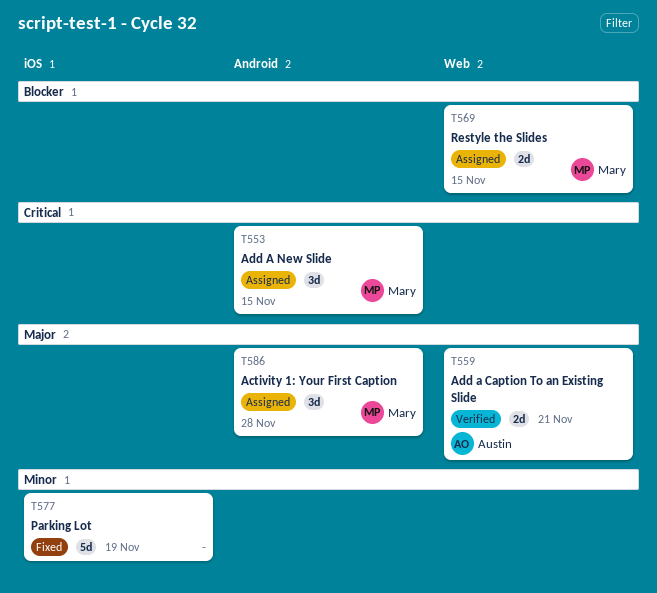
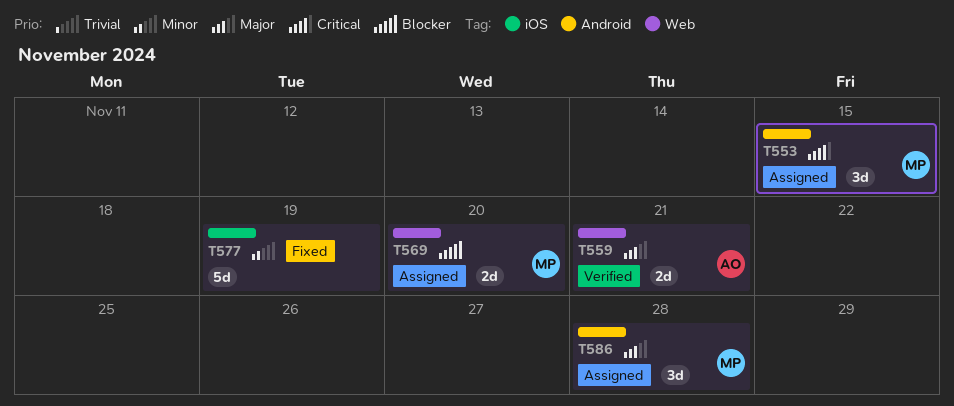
T569, due: Nov 15 -> Nov 20

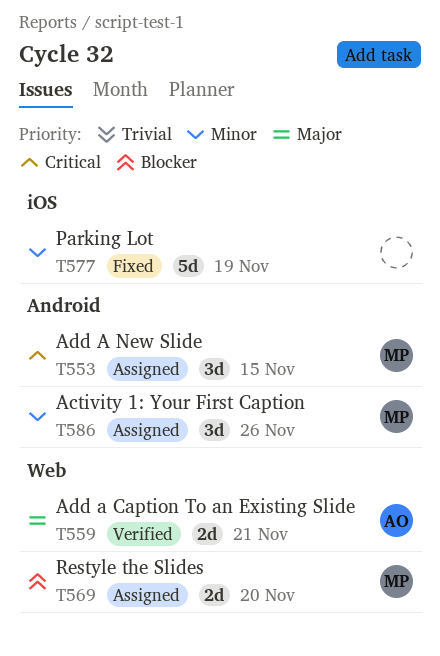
T586, priority: Major -> Minor
T586, due: Nov 28 -> Nov 26

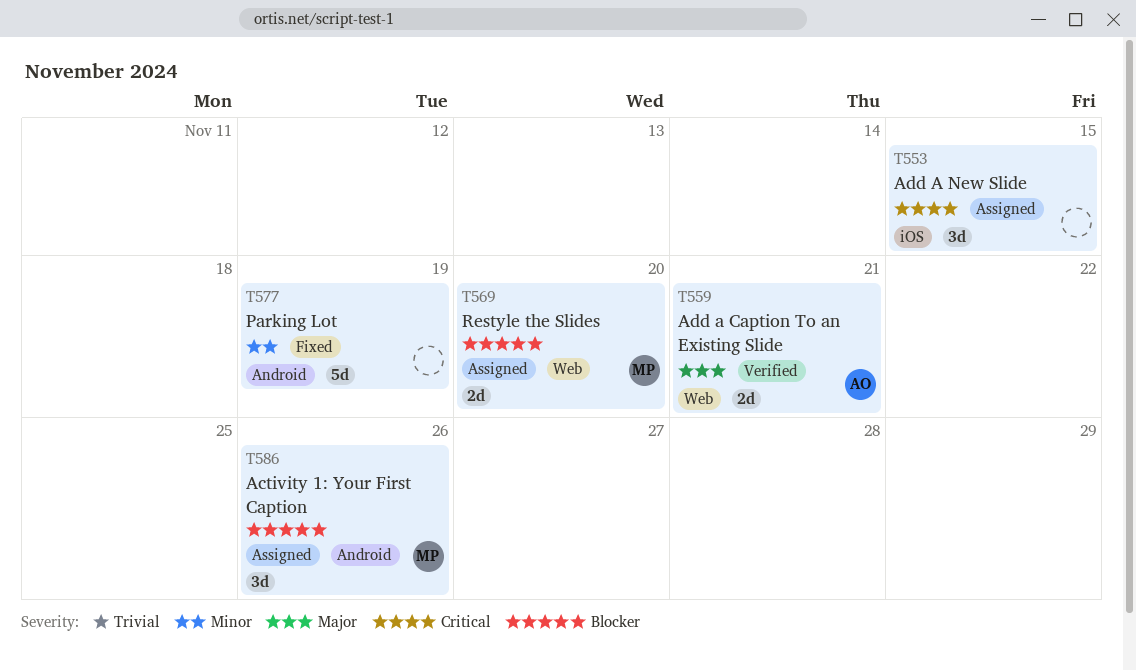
T553, owner: MP -> none
T553, label: Android -> iOS
T577, label: iOS -> Android
T586, priority: Minor -> Blocker

